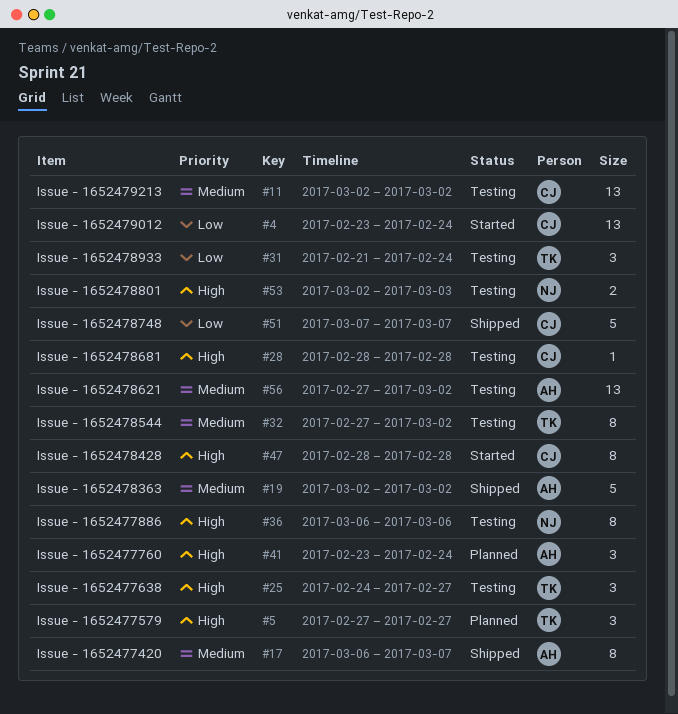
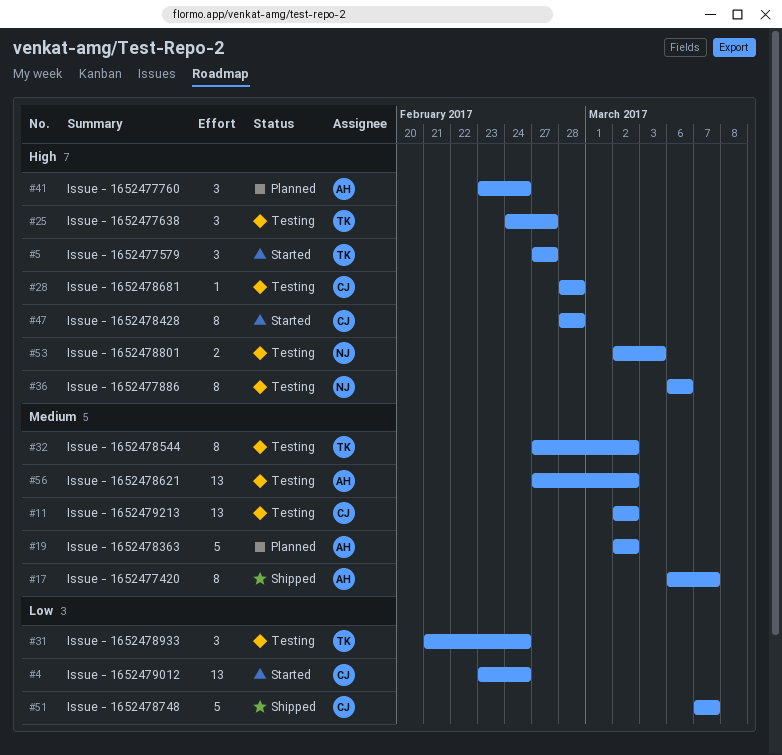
#5, status: Planned -> Started
#19, status: Shipped -> Planned

